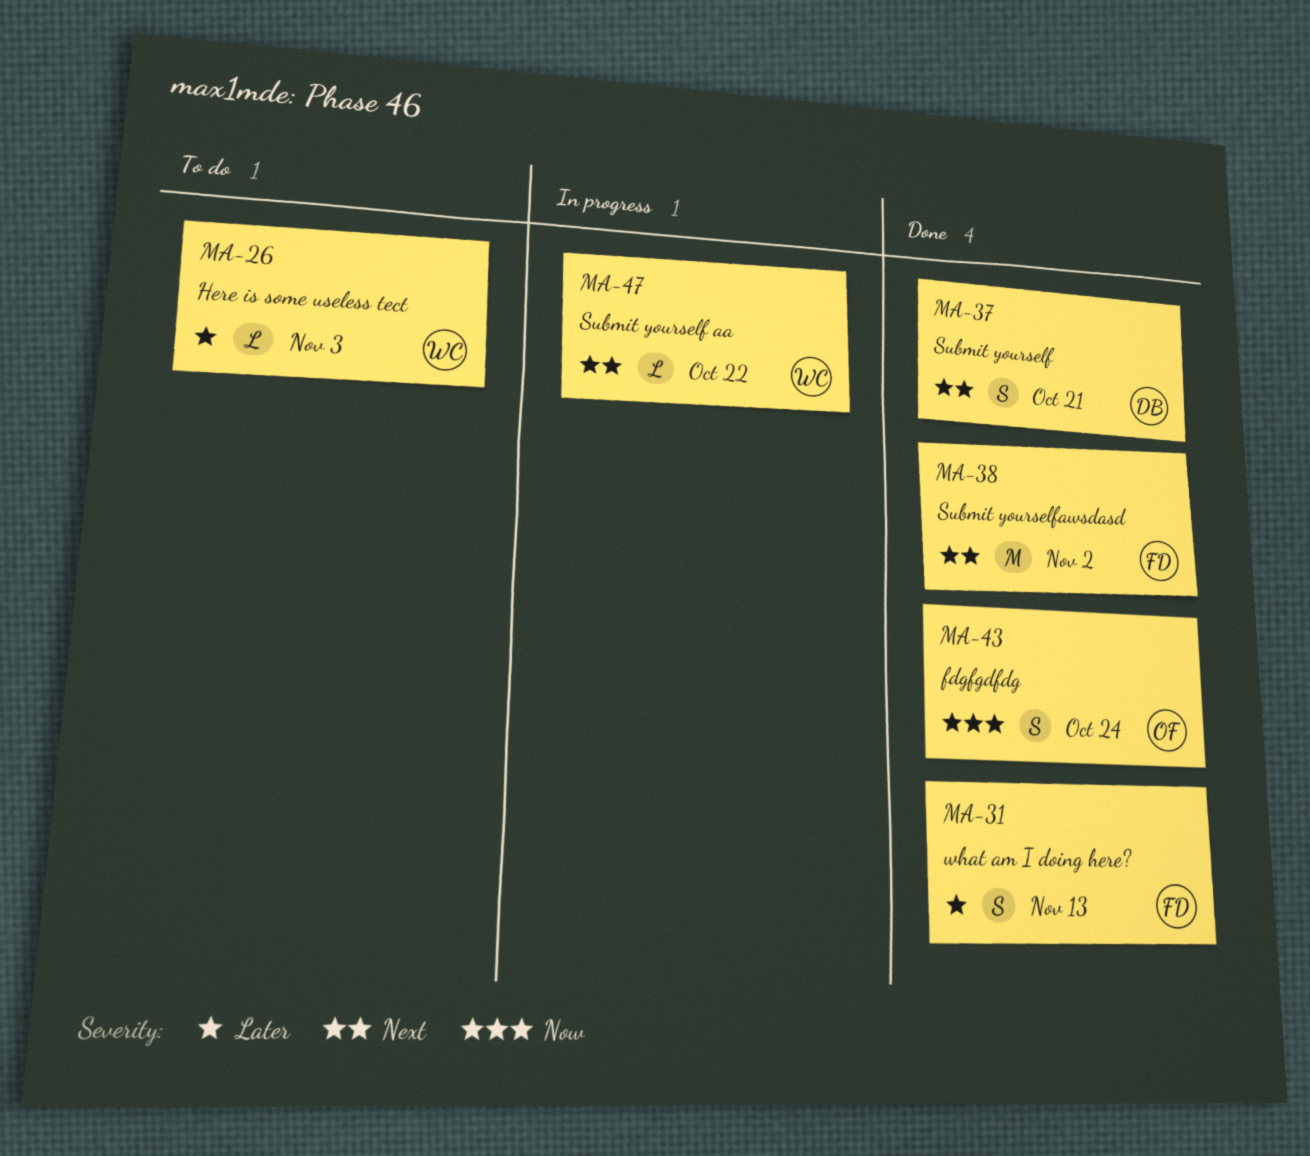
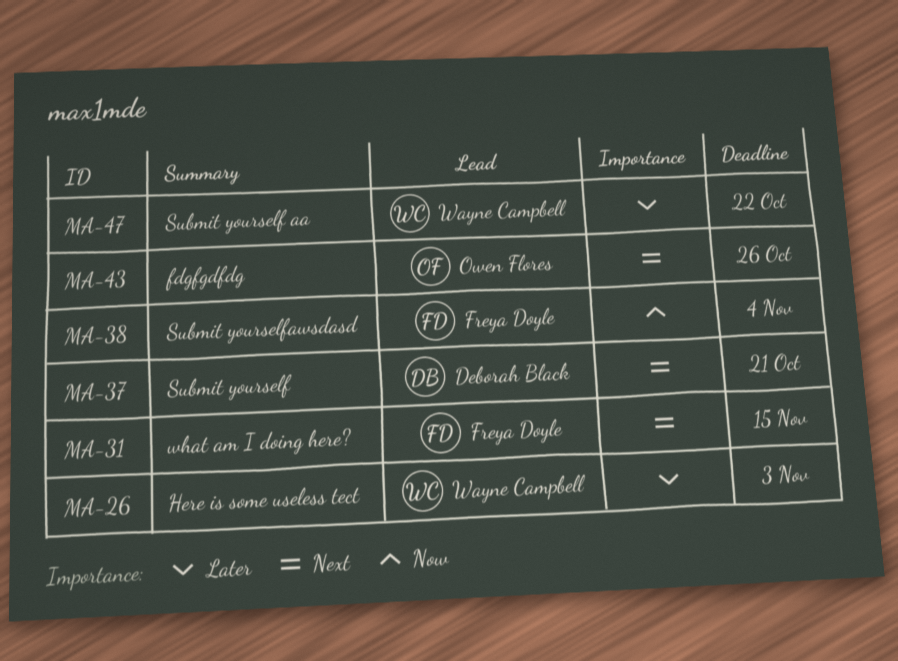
MA-31, priority: Later -> Next
MA-31, due: Nov 13 -> Nov 15
MA-38, priority: Next -> Now
MA-38, due: Nov 2 -> Nov 4
MA-43, priority: Now -> Next
MA-43, due: Oct 24 -> Oct 26
MA-47, priority: Next -> Later

